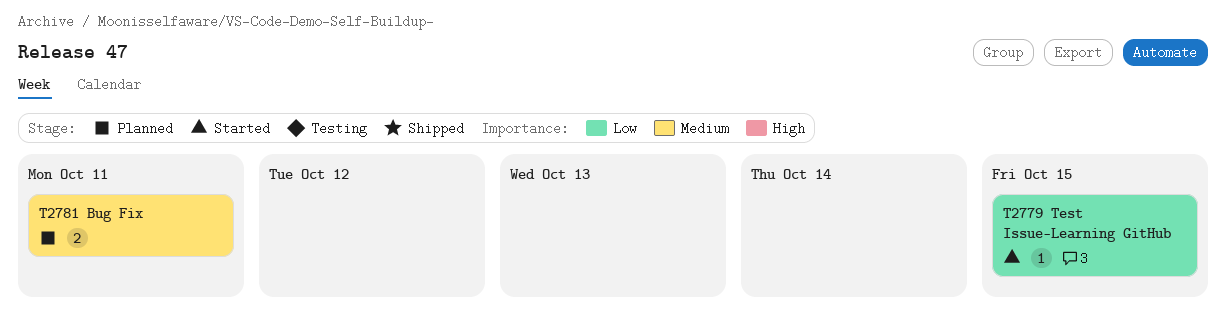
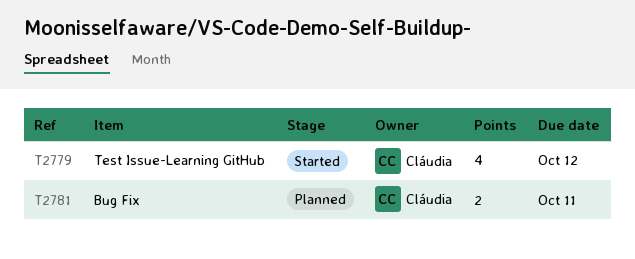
T2779, estimate: 1 -> 4
T2779, due: Oct 15 -> Oct 12

